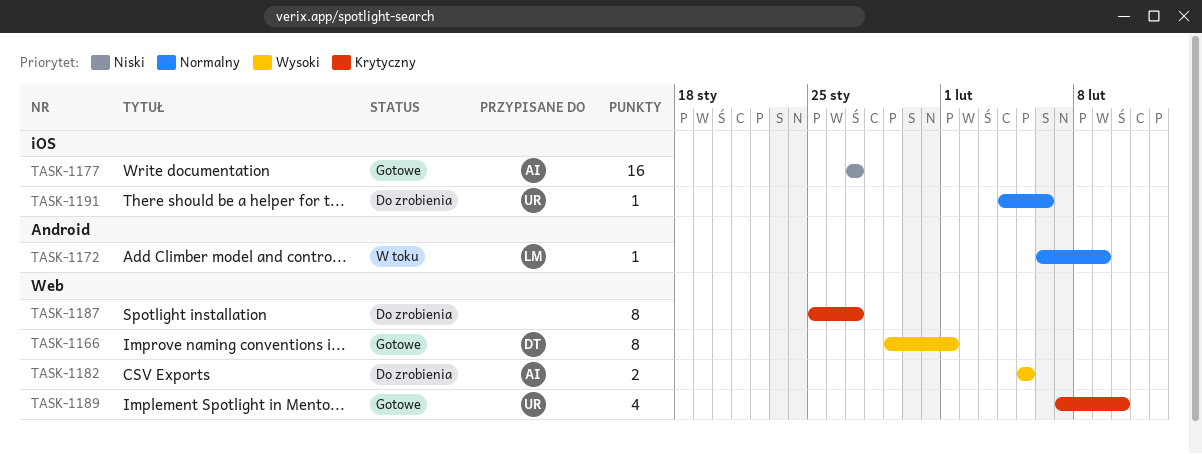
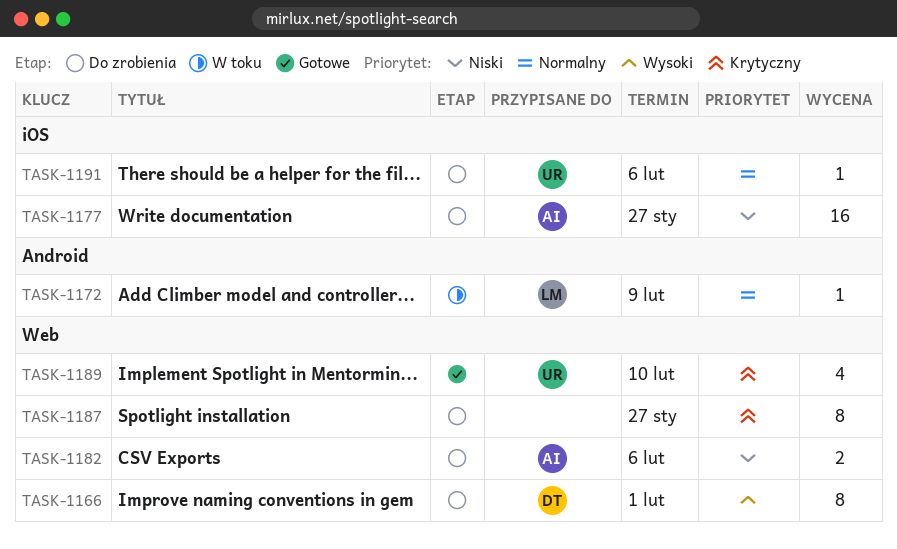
TASK-1166, status: Gotowe -> Do zrobienia
TASK-1177, status: Gotowe -> Do zrobienia
TASK-1182, priority: Wysoki -> Niski
TASK-1182, due: Feb 5 -> Feb 6

